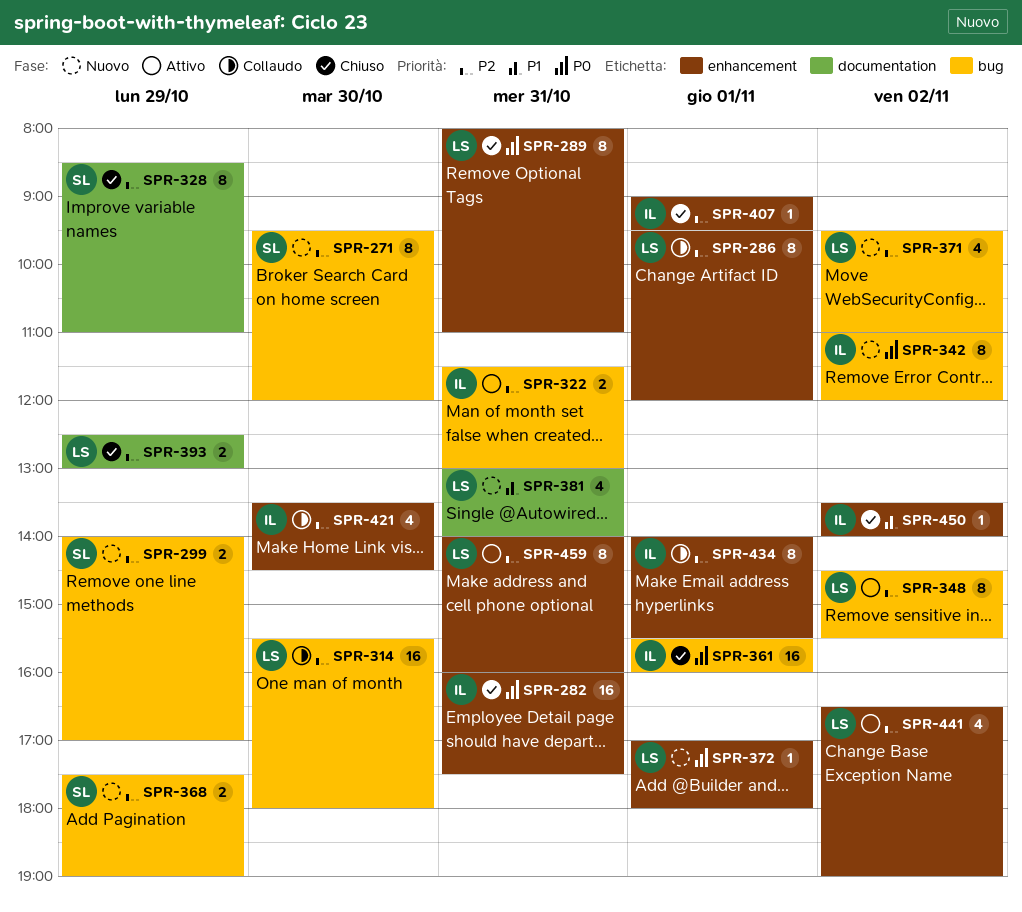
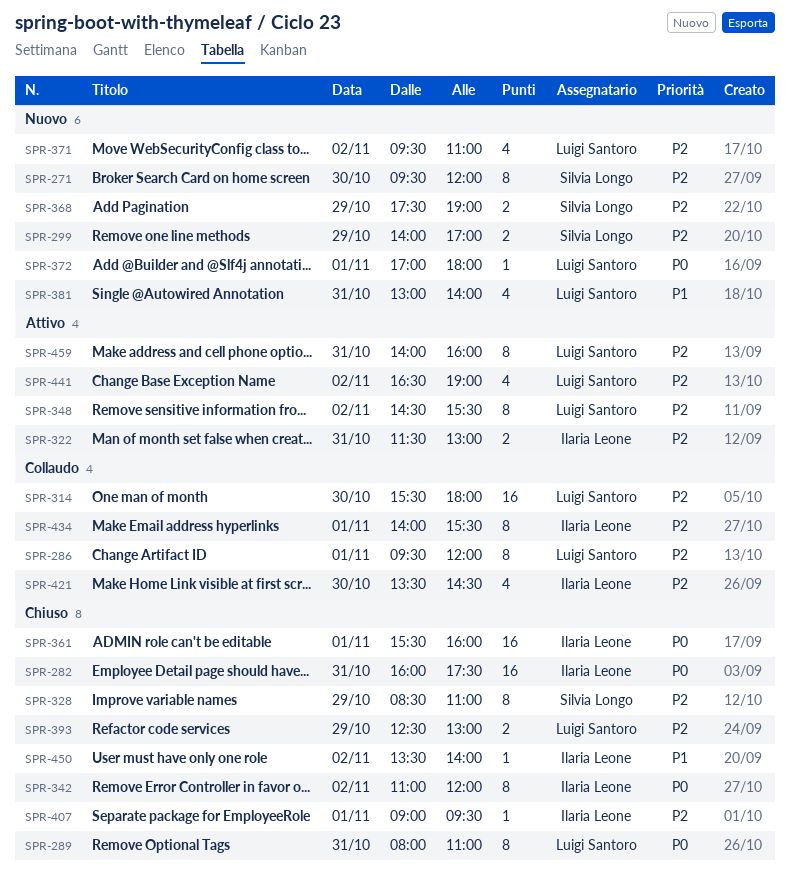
SPR-342, status: Nuovo -> Chiuso

